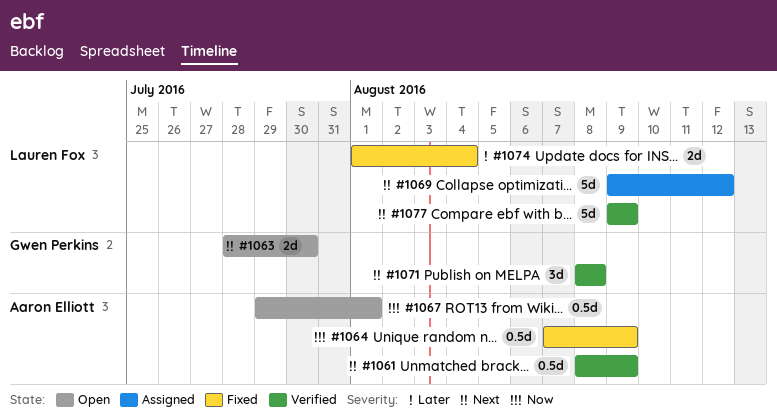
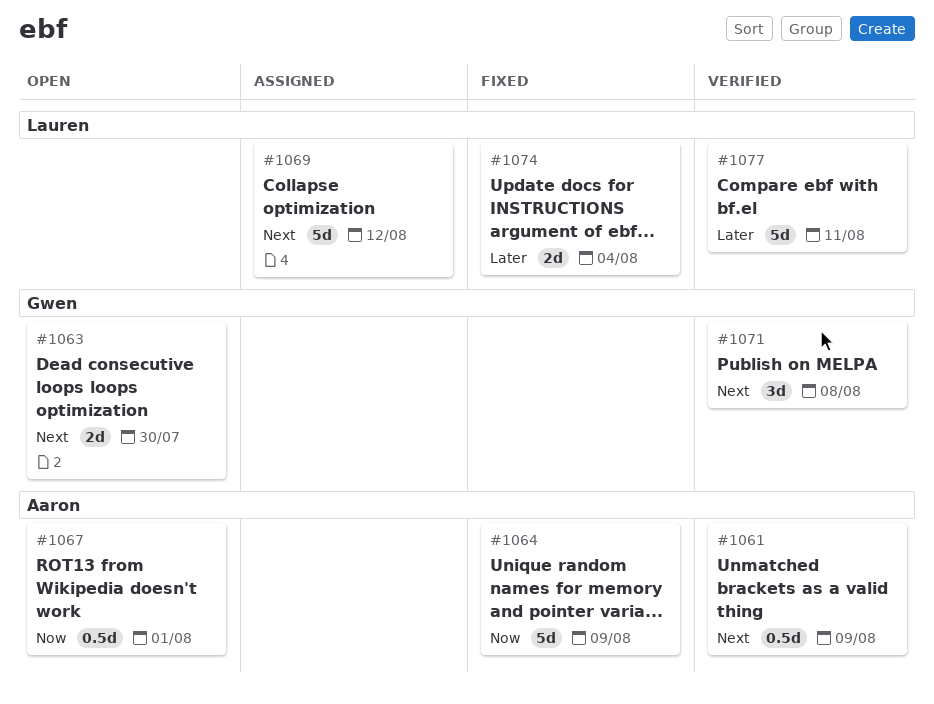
#1064, estimate: 0.5d -> 5d
#1077, priority: Next -> Later
#1077, due: Aug 9 -> Aug 11

